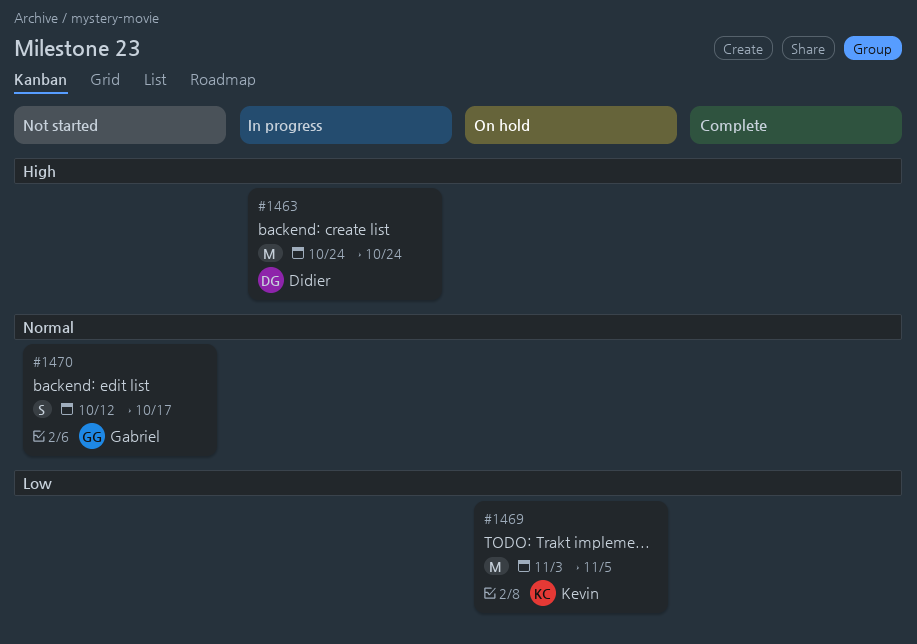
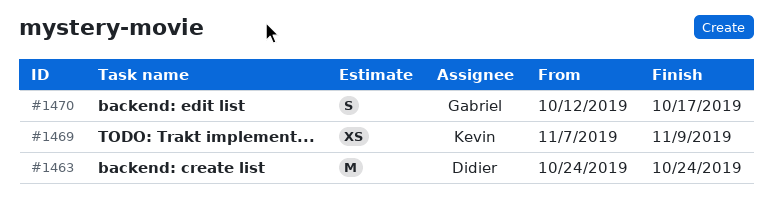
#1469, estimate: M -> XS
#1469, start: Nov 3 -> Nov 7
#1469, due: Nov 5 -> Nov 9

